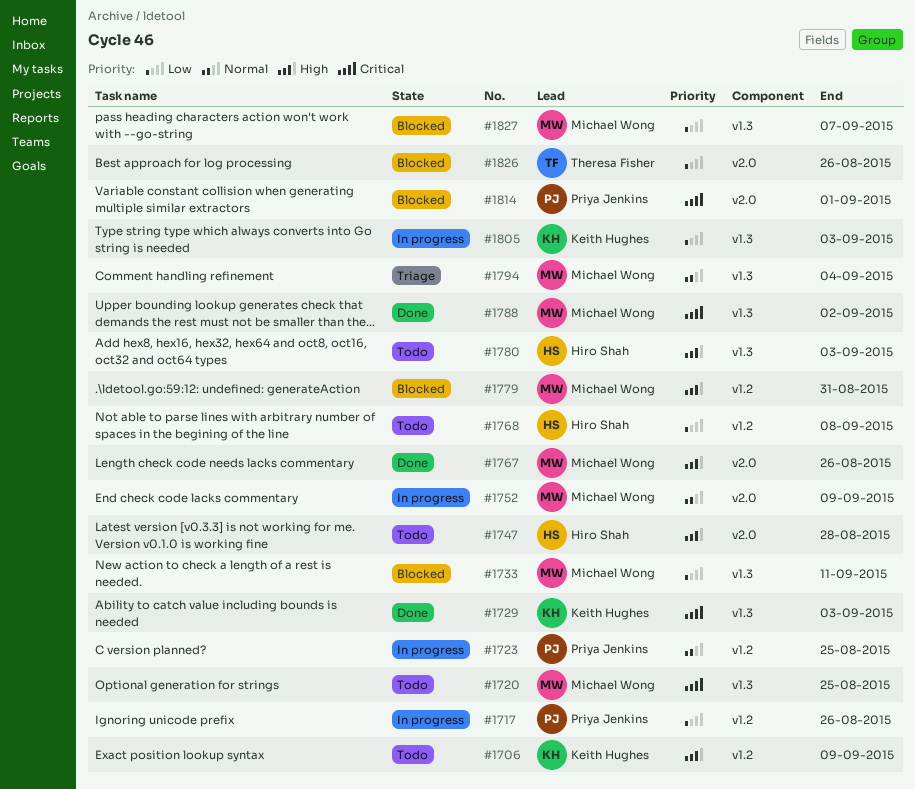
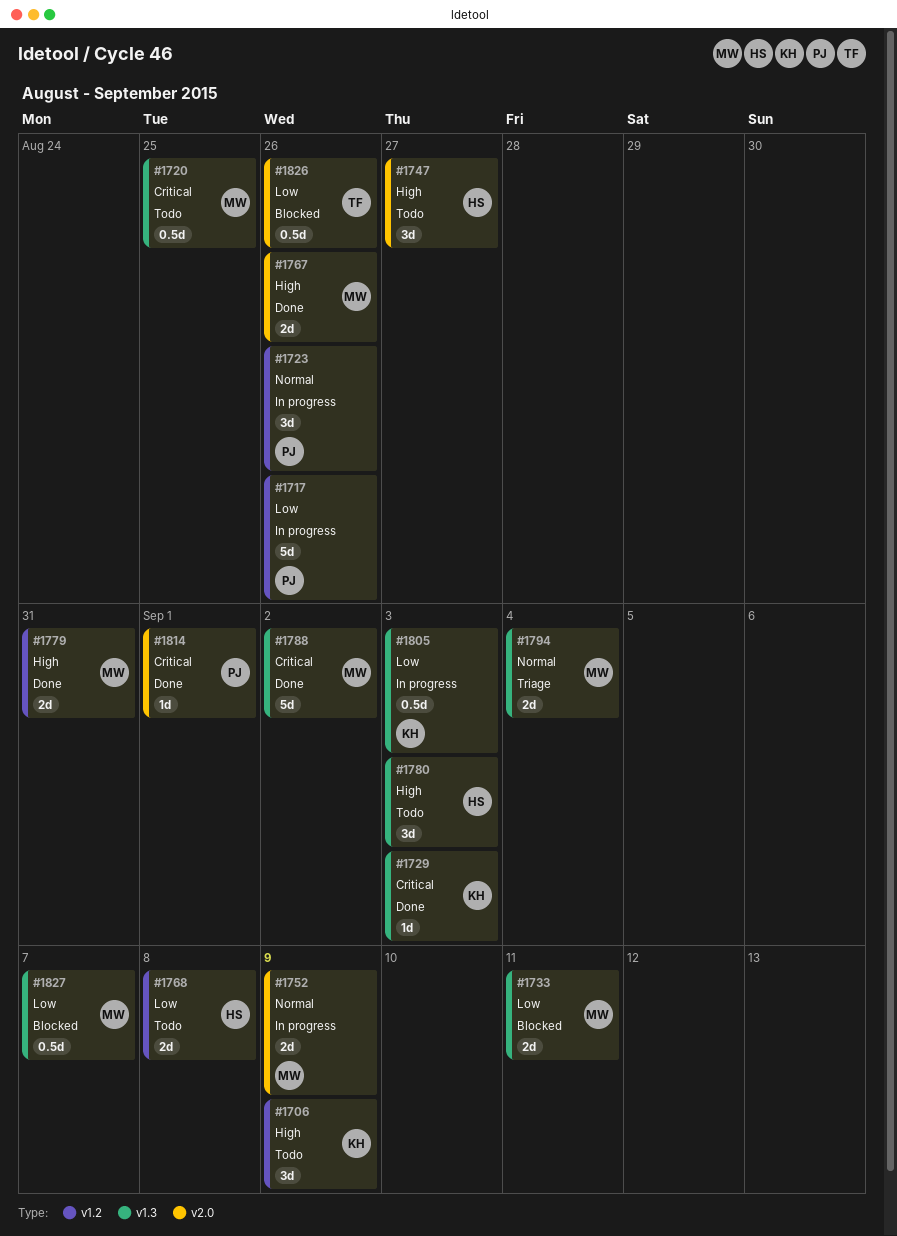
#1723, due: Aug 25 -> Aug 26
#1747, due: Aug 28 -> Aug 27
#1779, status: Blocked -> Done
#1814, status: Blocked -> Done

